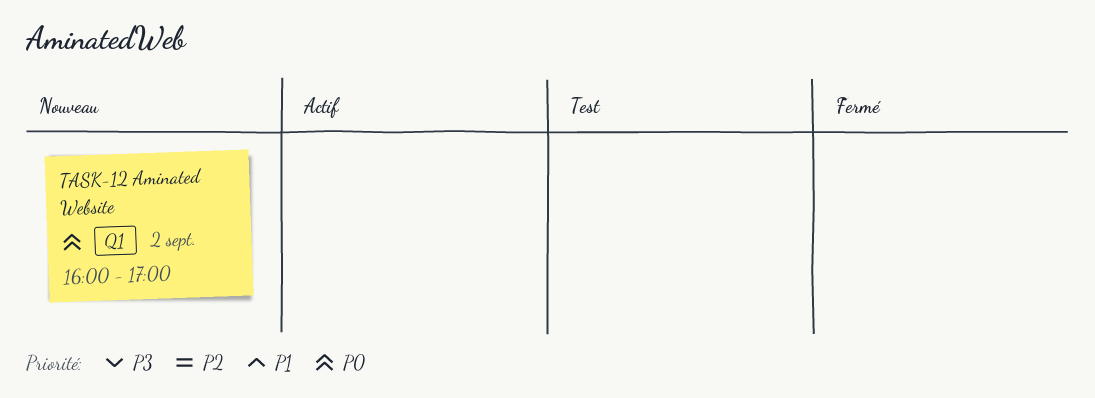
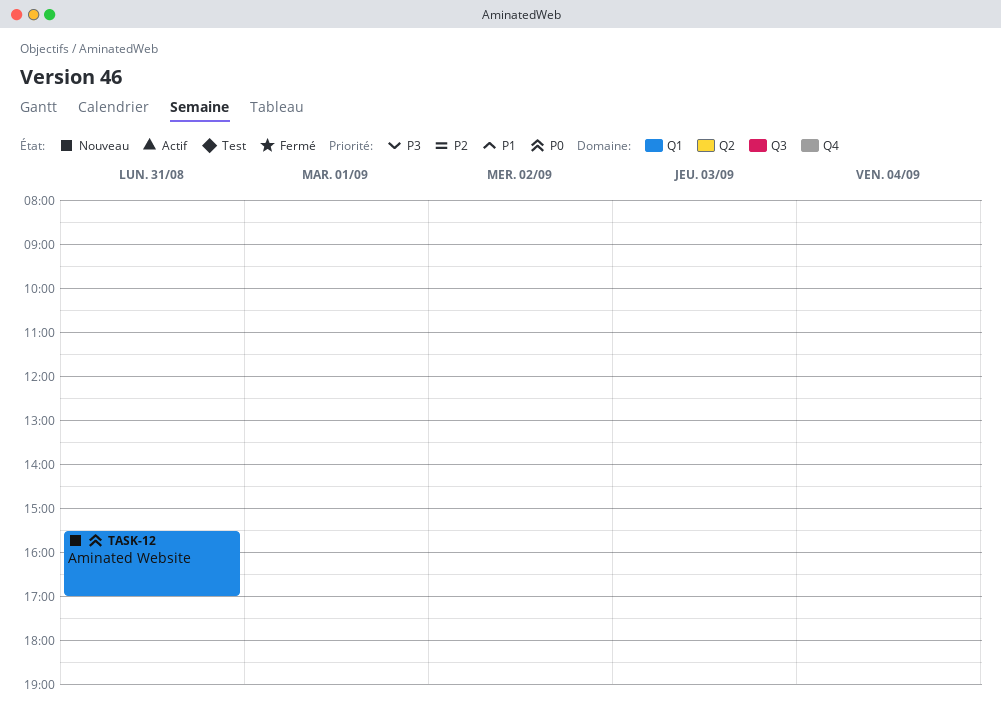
TASK-12, day: Sep 2 -> Aug 31
TASK-12, begins: 16:00 -> 15:30

